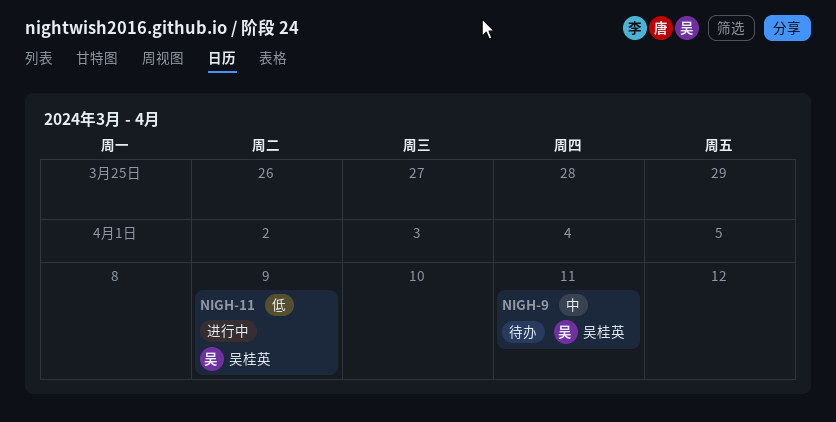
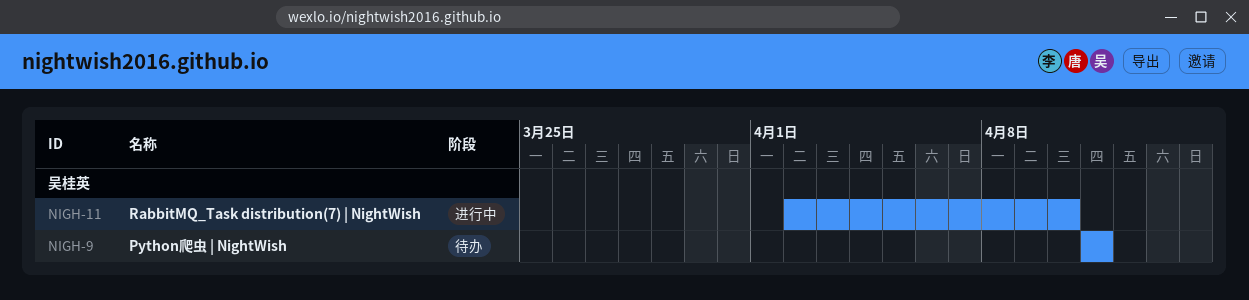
NIGH-11, due: Apr 9 -> Apr 10

